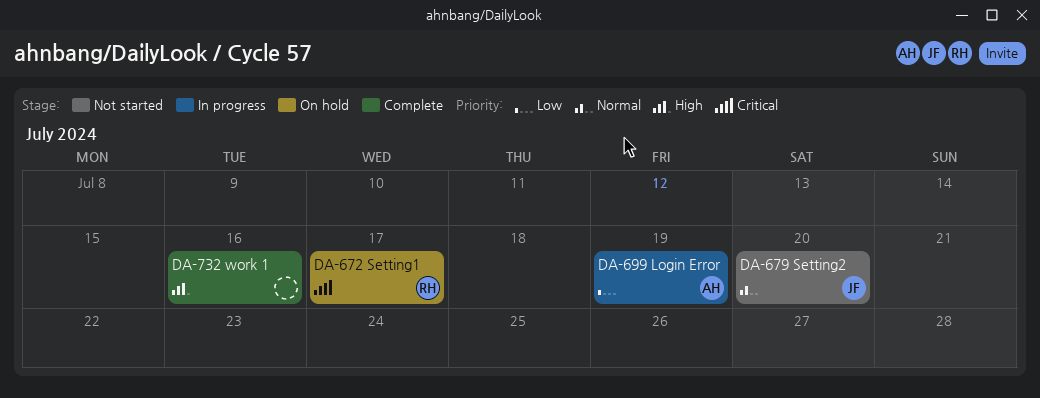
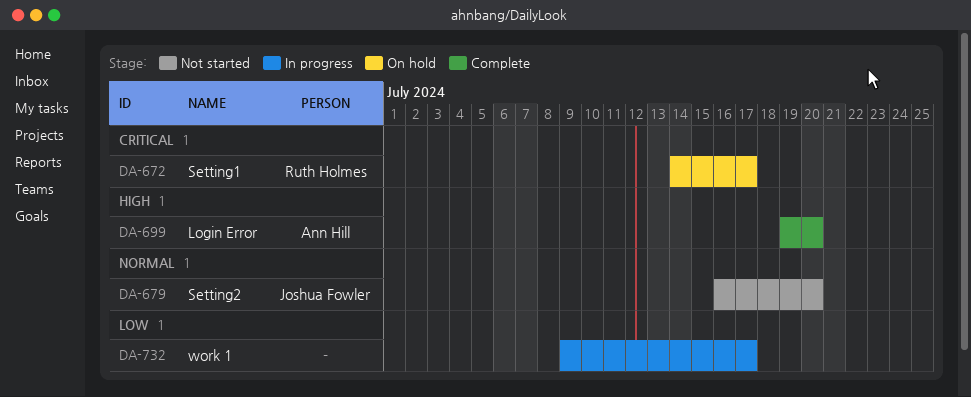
DA-699, status: In progress -> Complete
DA-699, priority: Low -> High
DA-699, due: Jul 19 -> Jul 20
DA-732, status: Complete -> In progress
DA-732, priority: High -> Low
DA-732, due: Jul 16 -> Jul 17

